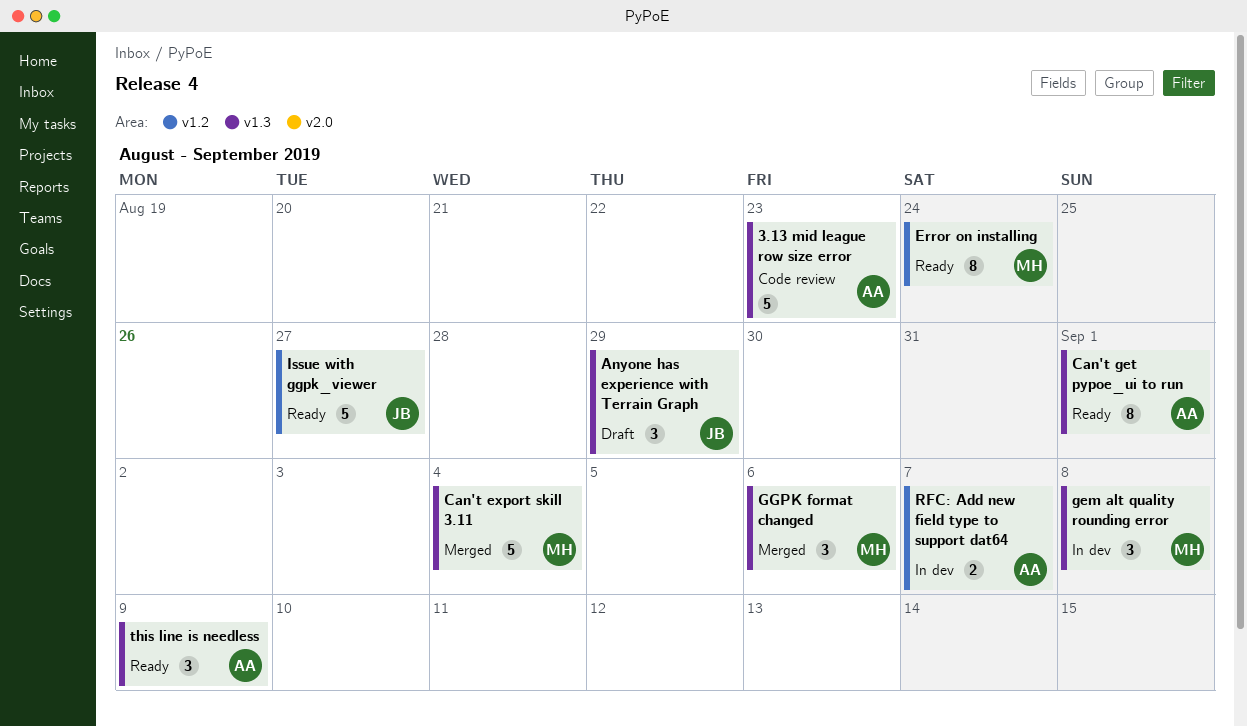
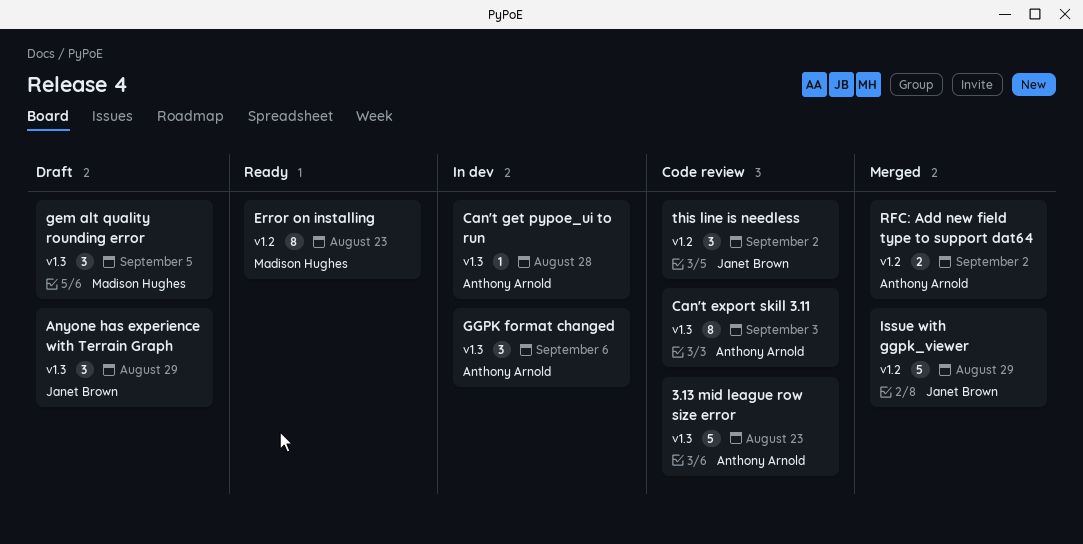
Can't export skill 3.11, status: Merged -> Code review
Can't export skill 3.11, owner: Madison Hughes -> Anthony Arnold
Can't export skill 3.11, estimate: 5 -> 8
Can't export skill 3.11, due: Sep 4 -> Sep 3
Can't get pypoe_ui to run, status: Ready -> In dev
Can't get pypoe_ui to run, estimate: 8 -> 1
Can't get pypoe_ui to run, due: Sep 1 -> Aug 28
Error on installing, due: Aug 24 -> Aug 23
gem alt quality rounding error, status: In dev -> Draft
gem alt quality rounding error, due: Sep 8 -> Sep 5
GGPK format changed, status: Merged -> In dev
GGPK format changed, owner: Madison Hughes -> Anthony Arnold
Issue with ggpk_viewer, status: Ready -> Merged
Issue with ggpk_viewer, due: Aug 27 -> Aug 29
RFC: Add new field type to support dat64, status: In dev -> Merged
RFC: Add new field type to support dat64, due: Sep 7 -> Sep 2
this line is needless, status: Ready -> Code review
this line is needless, owner: Anthony Arnold -> Janet Brown
this line is needless, label: v1.3 -> v1.2
this line is needless, due: Sep 9 -> Sep 2

